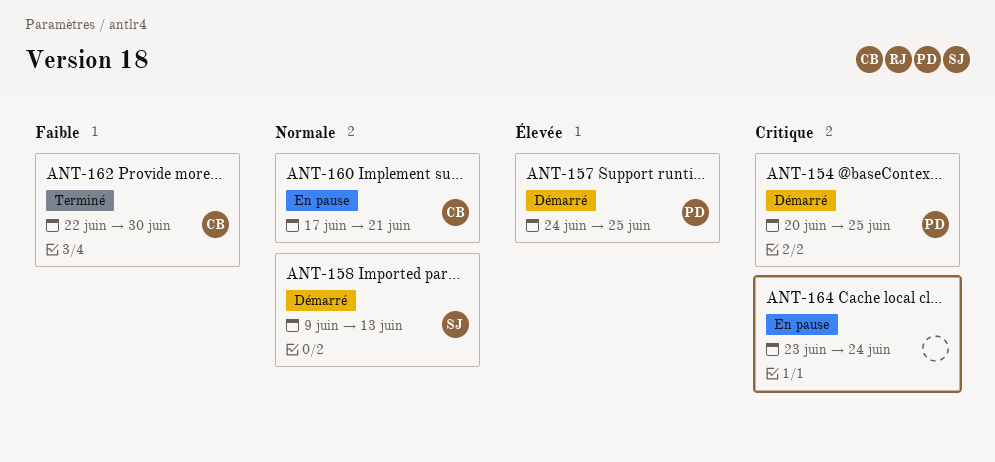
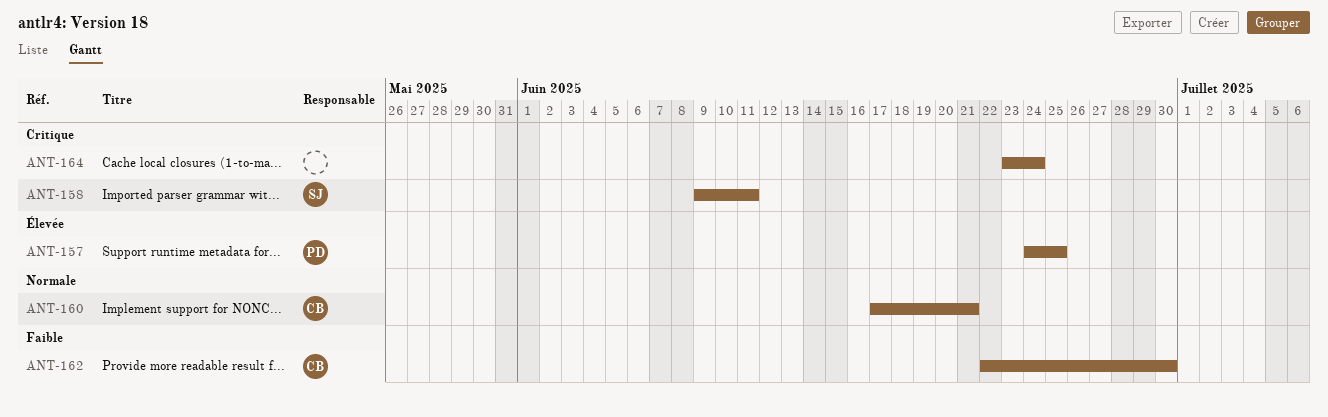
ANT-154: present -> none
ANT-158, priority: Normale -> Critique
ANT-158, due: Jun 13 -> Jun 11

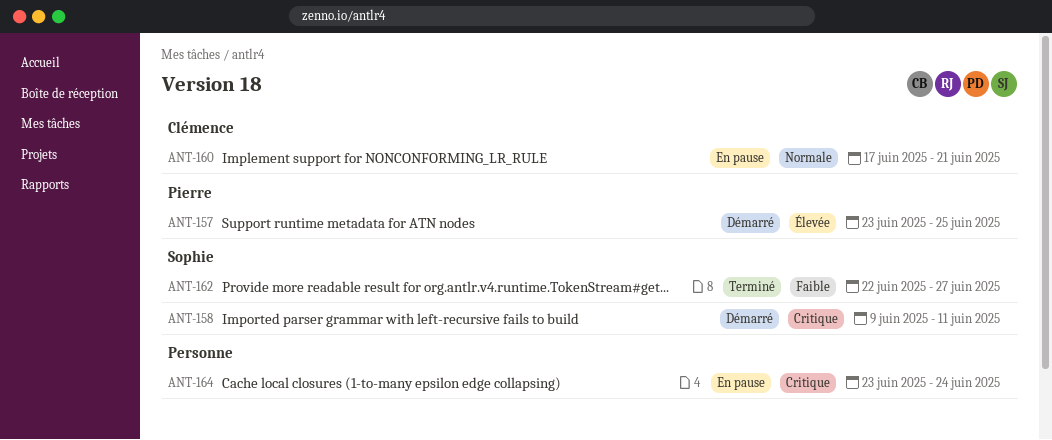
ANT-157, start: Jun 24 -> Jun 23
ANT-162, owner: Clémence -> Sophie
ANT-162, due: Jun 30 -> Jun 27

